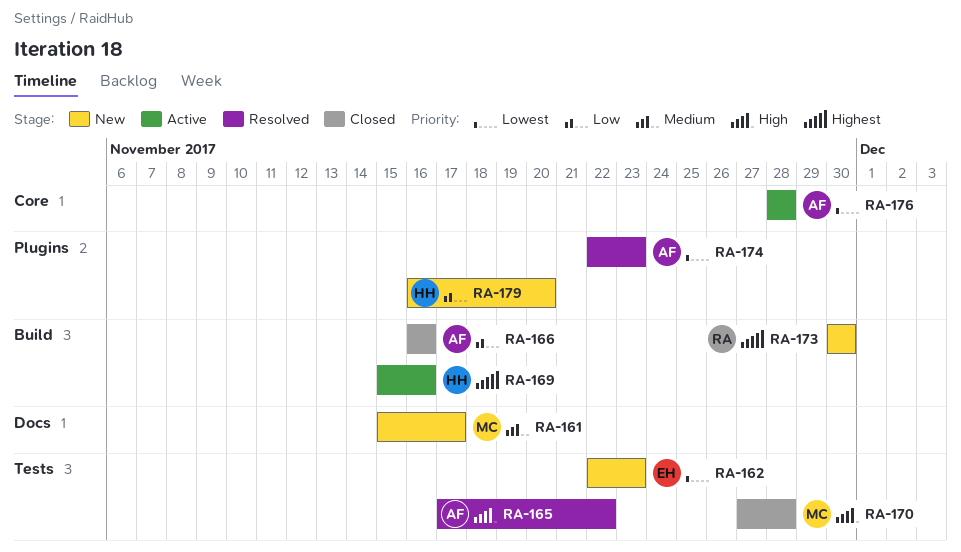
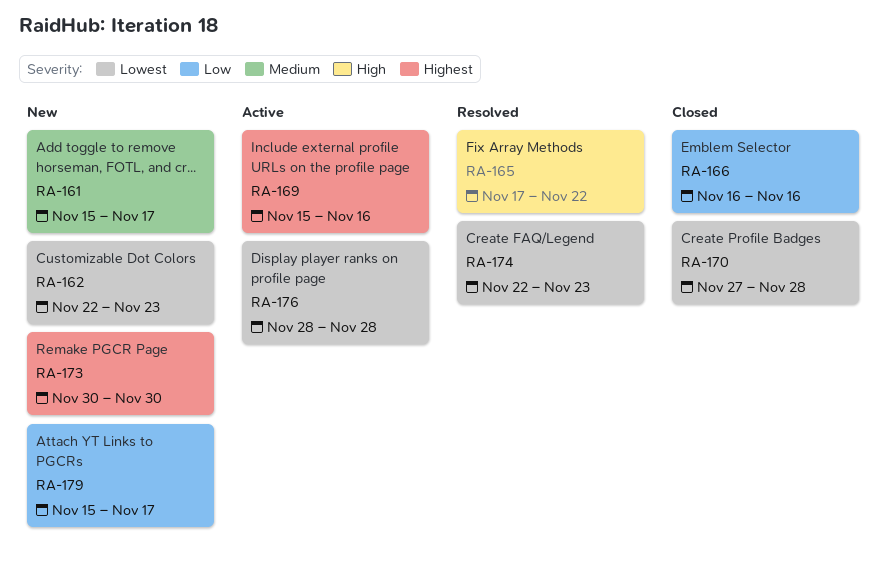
RA-170, priority: High -> Lowest
RA-179, start: Nov 16 -> Nov 15
RA-179, due: Nov 20 -> Nov 17

